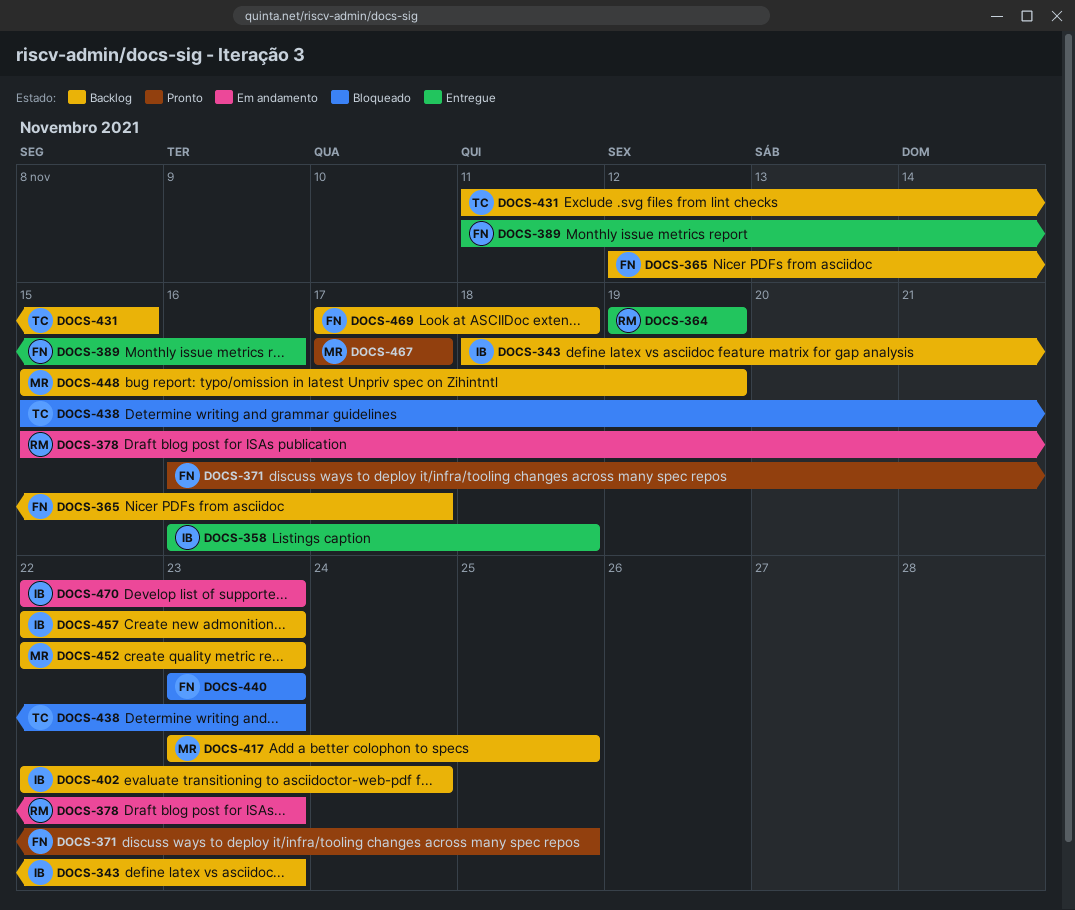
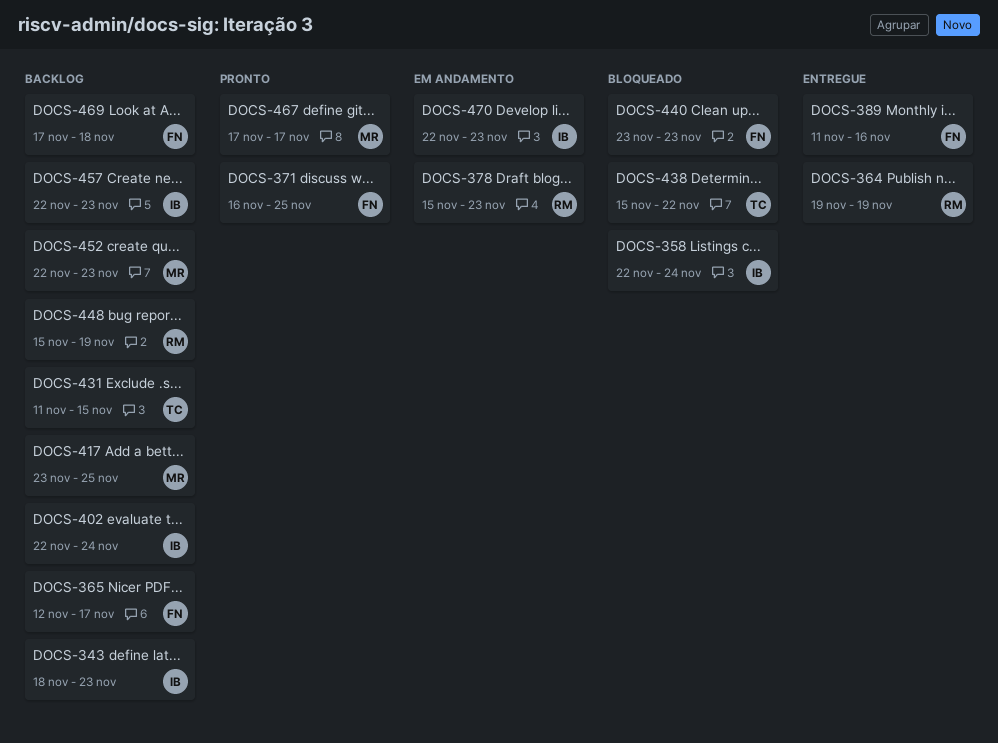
DOCS-358, status: Entregue -> Bloqueado
DOCS-358, start: Nov 16 -> Nov 22
DOCS-358, due: Nov 18 -> Nov 24
DOCS-438, due: Nov 23 -> Nov 22
DOCS-448, owner: MR -> RM

